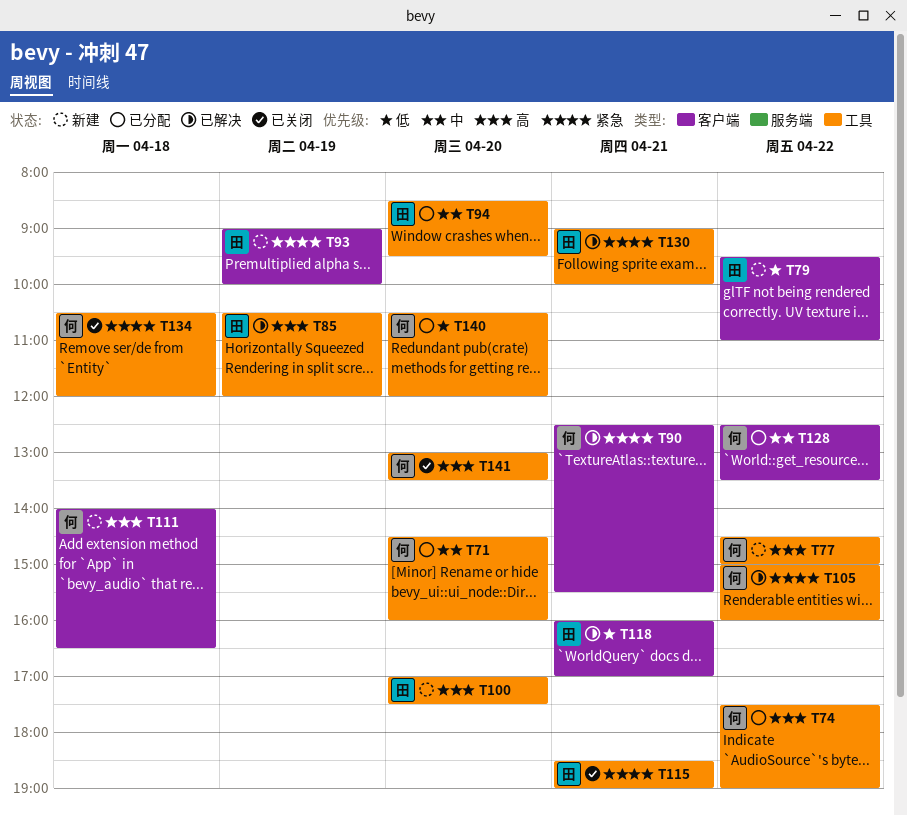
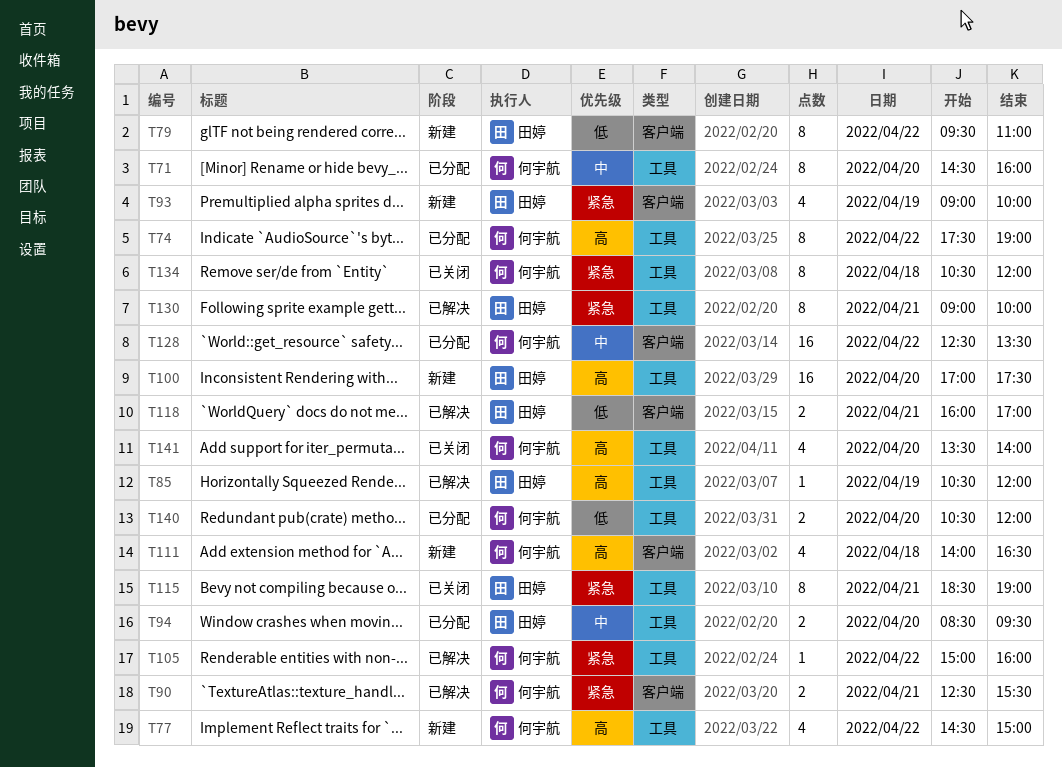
T141, begins: 13:00 -> 13:30
T141, ends: 13:30 -> 14:00

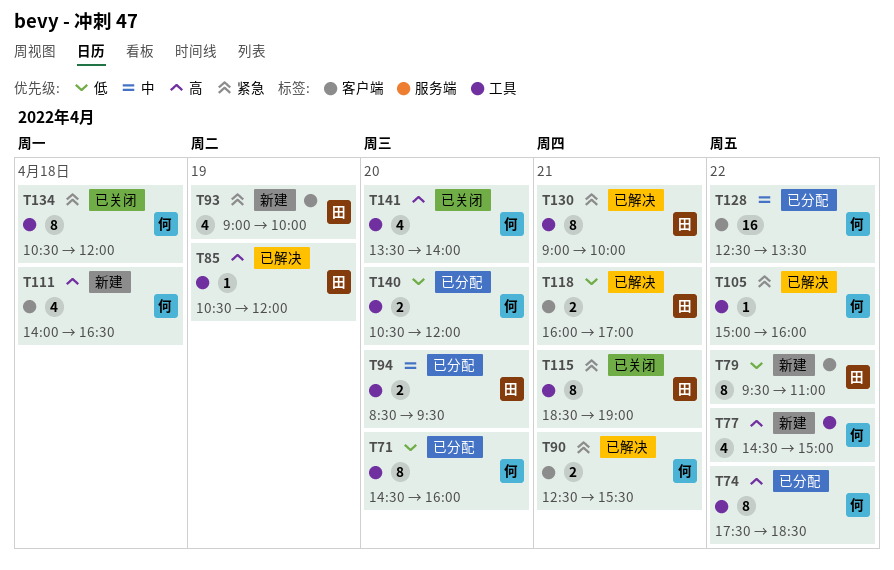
T71, priority: 中 -> 低
T74, ends: 19:00 -> 18:30
T100: present -> none

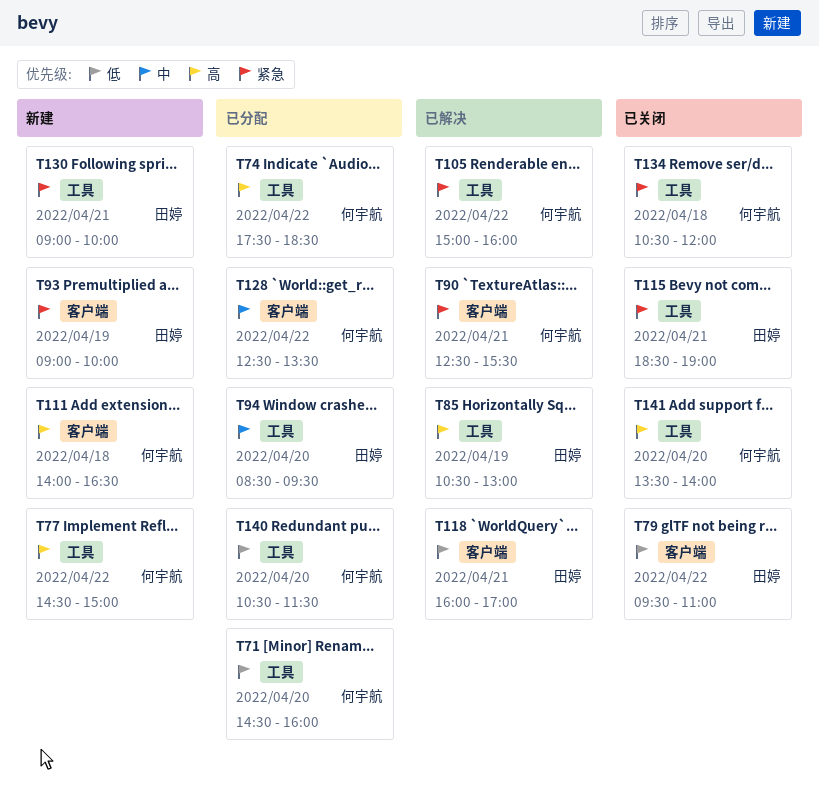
T79, status: 新建 -> 已关闭
T85, ends: 12:00 -> 13:00
T130, status: 已解决 -> 新建
T140, ends: 12:00 -> 11:30

